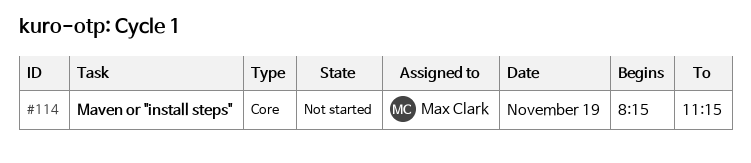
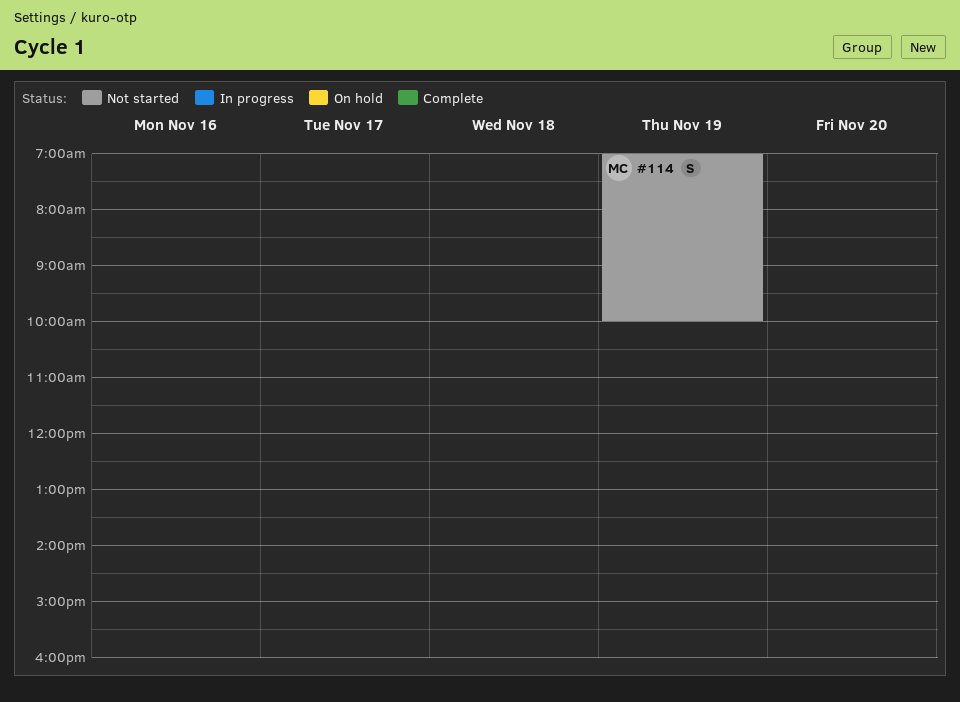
#114, begins: 08:15 -> 07:00
#114, ends: 11:15 -> 10:00

